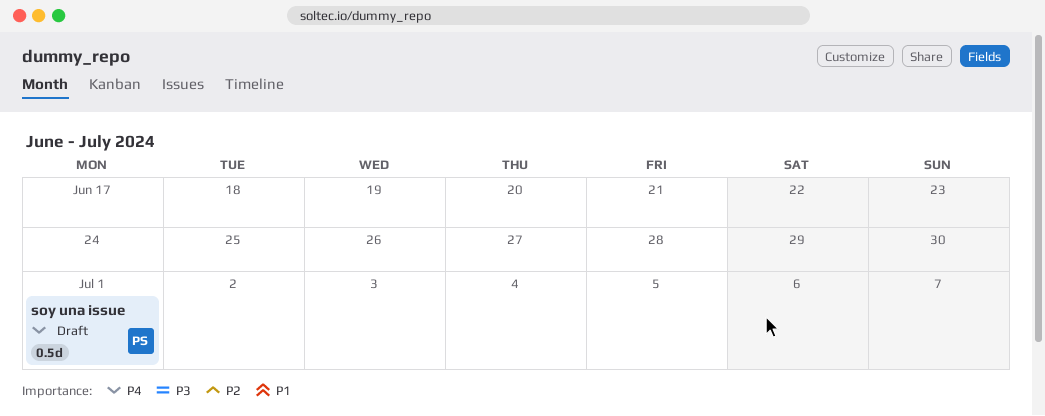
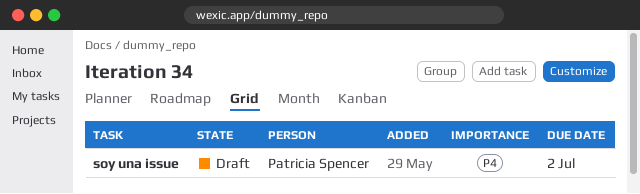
soy una issue, due: Jul 1 -> Jul 2

